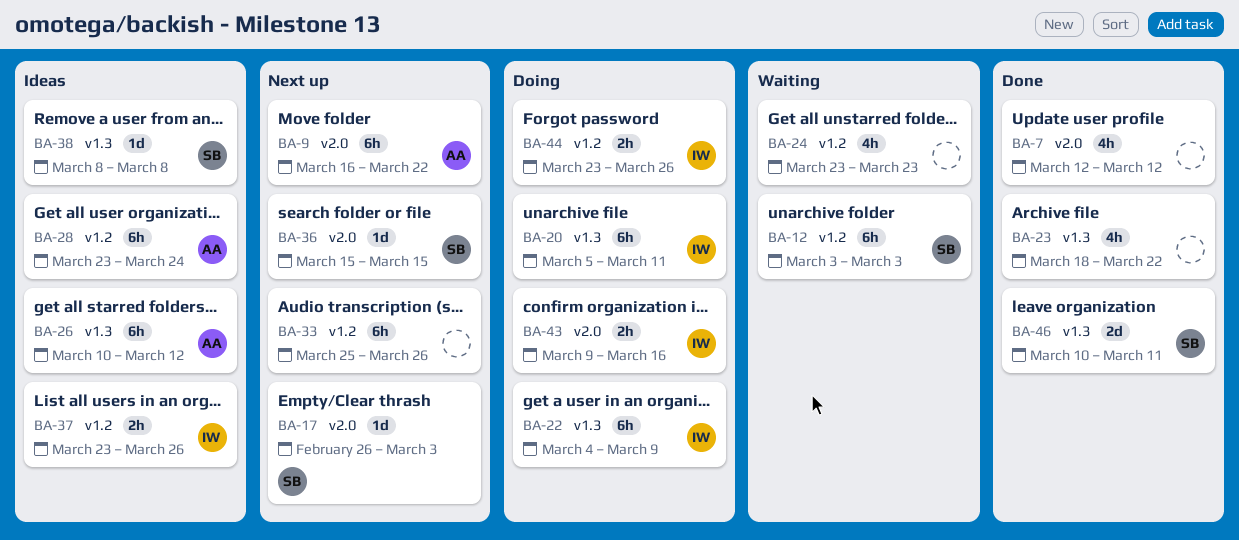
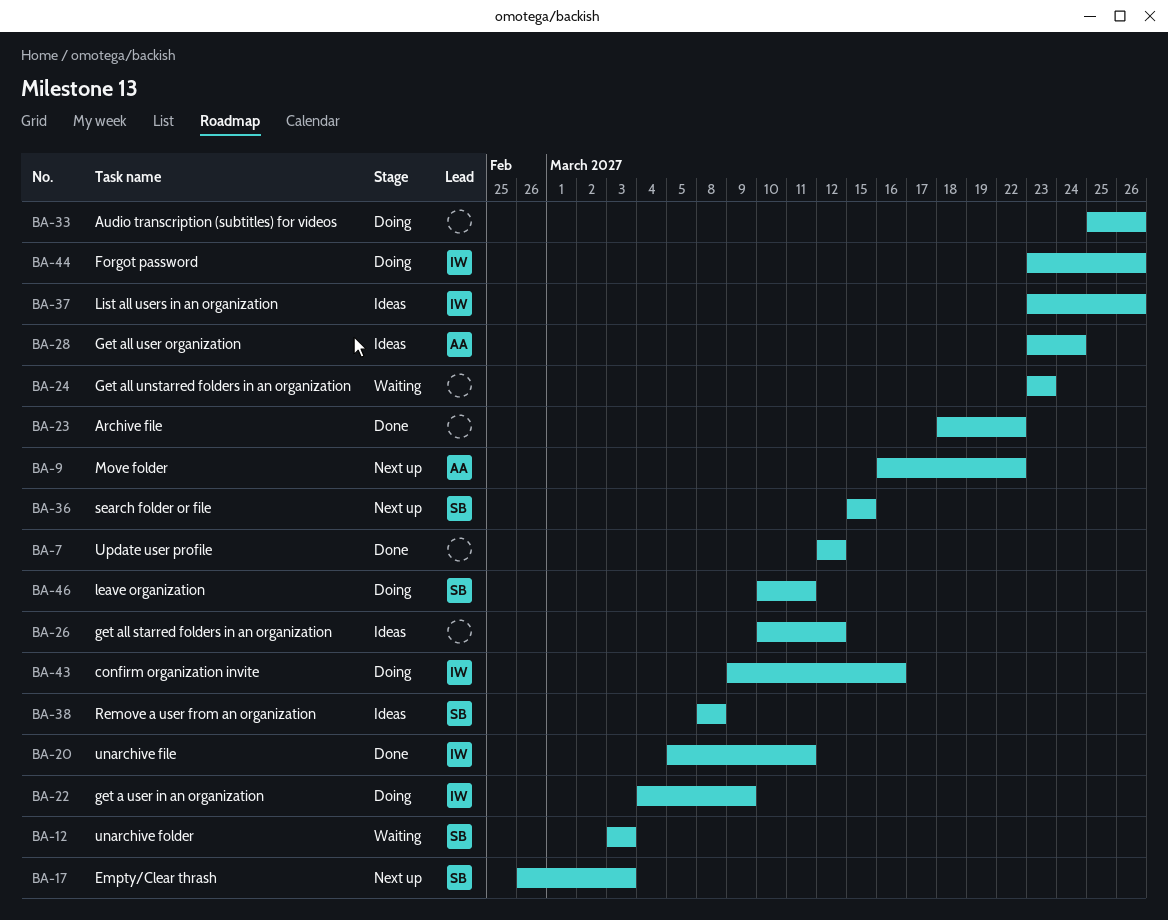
BA-20, status: Doing -> Done
BA-26, owner: AA -> none
BA-33, status: Next up -> Doing
BA-46, status: Done -> Doing

